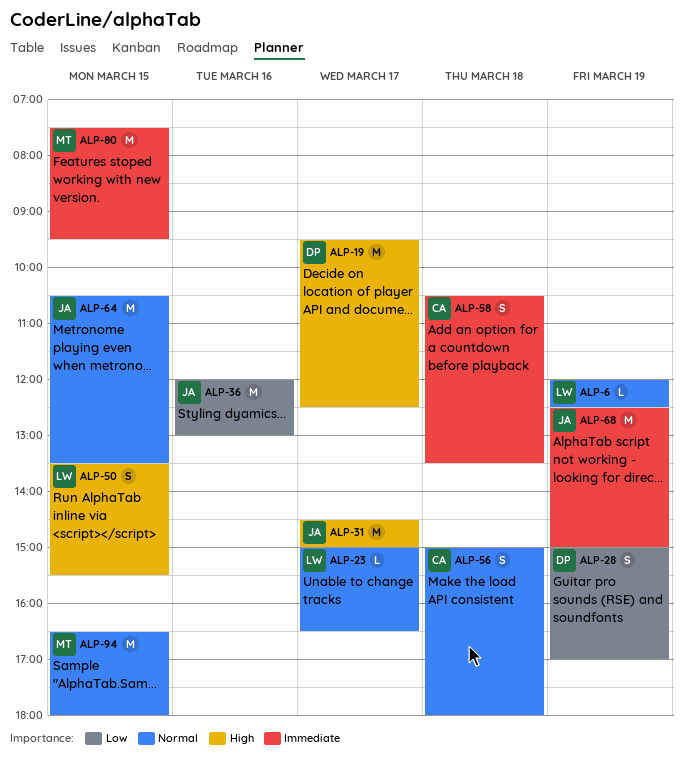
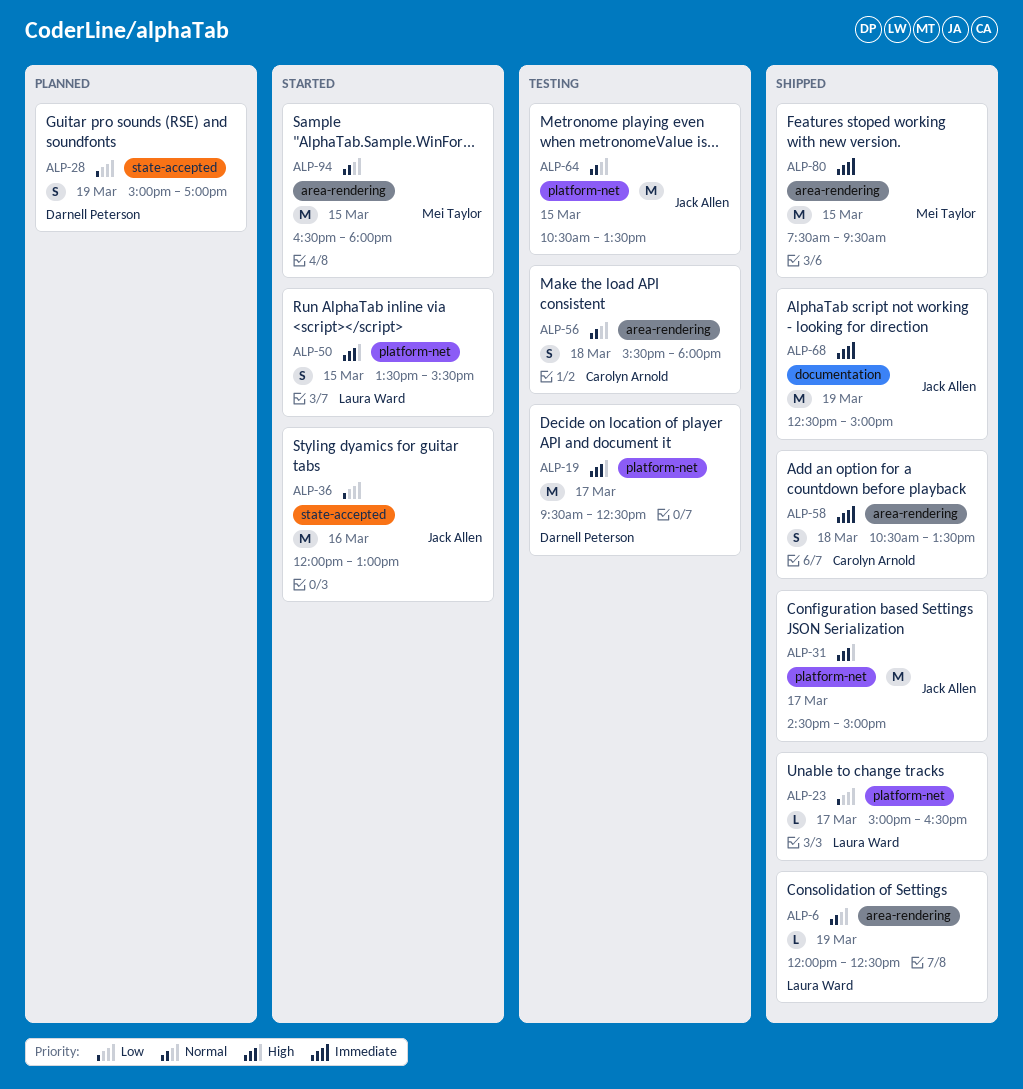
ALP-23, priority: Normal -> Low
ALP-56, begins: 15:00 -> 15:30

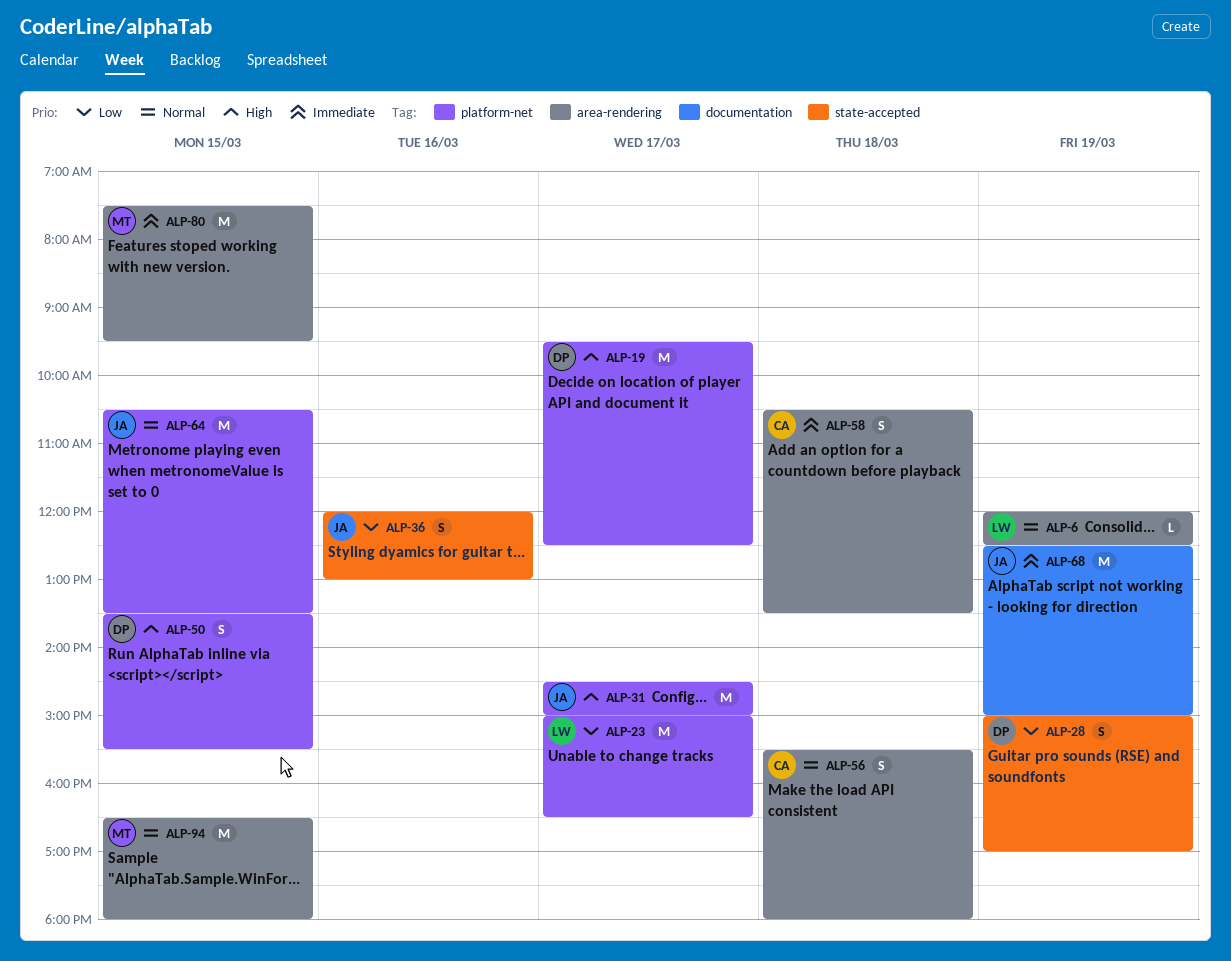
ALP-23, estimate: L -> M
ALP-36, estimate: M -> S
ALP-50, owner: Laura Ward -> Darnell Peterson

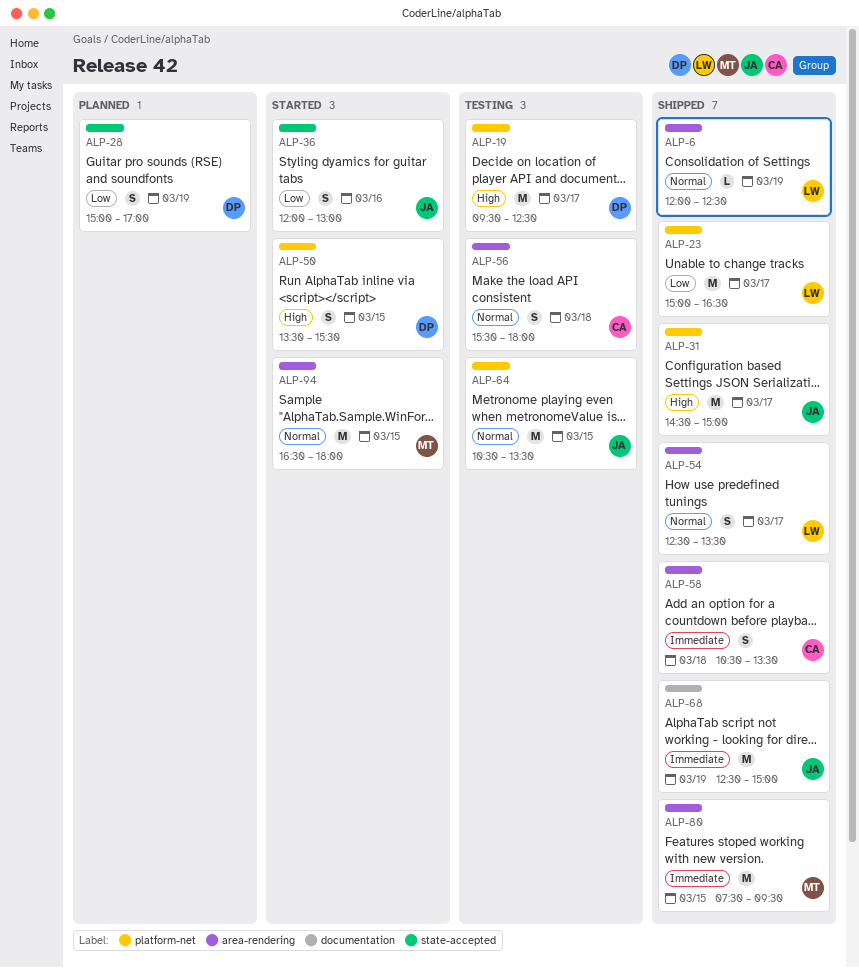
ALP-54: none -> present

